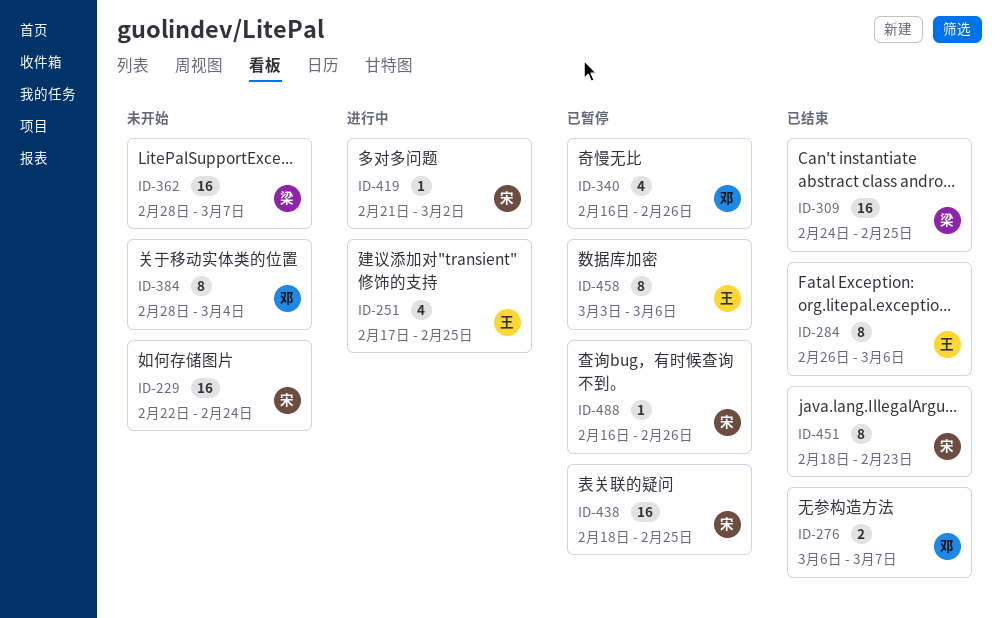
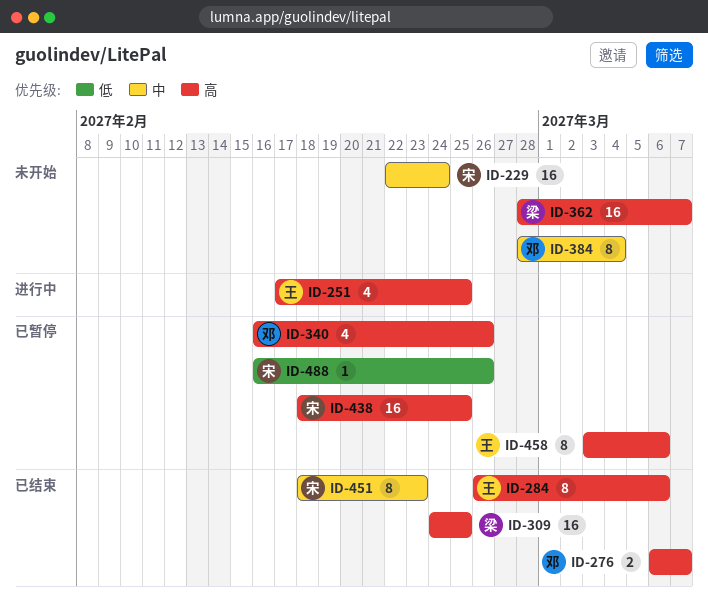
ID-419: present -> none

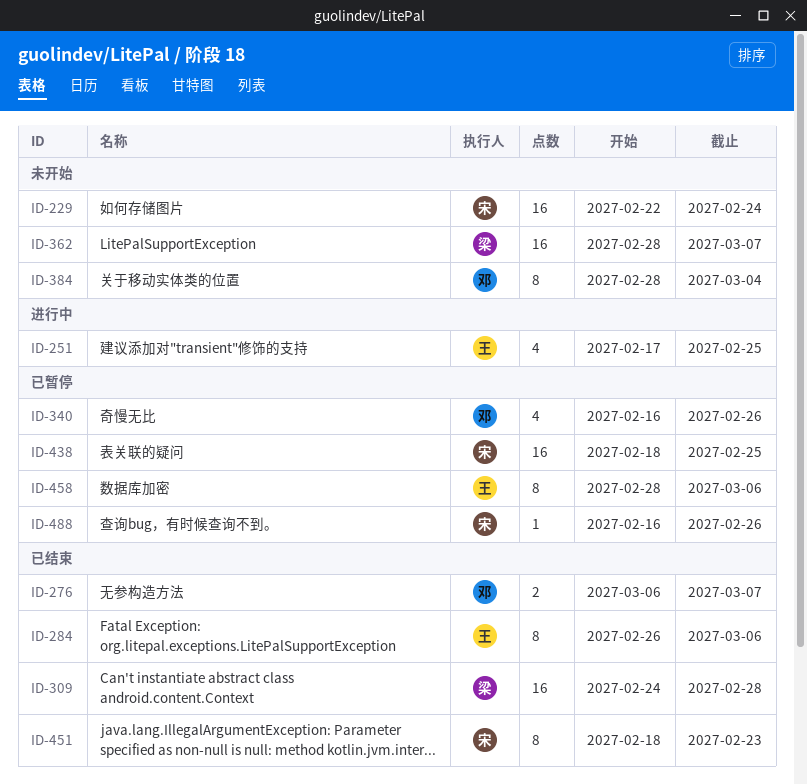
ID-309, due: Feb 25 -> Feb 28
ID-458, start: Mar 3 -> Feb 28

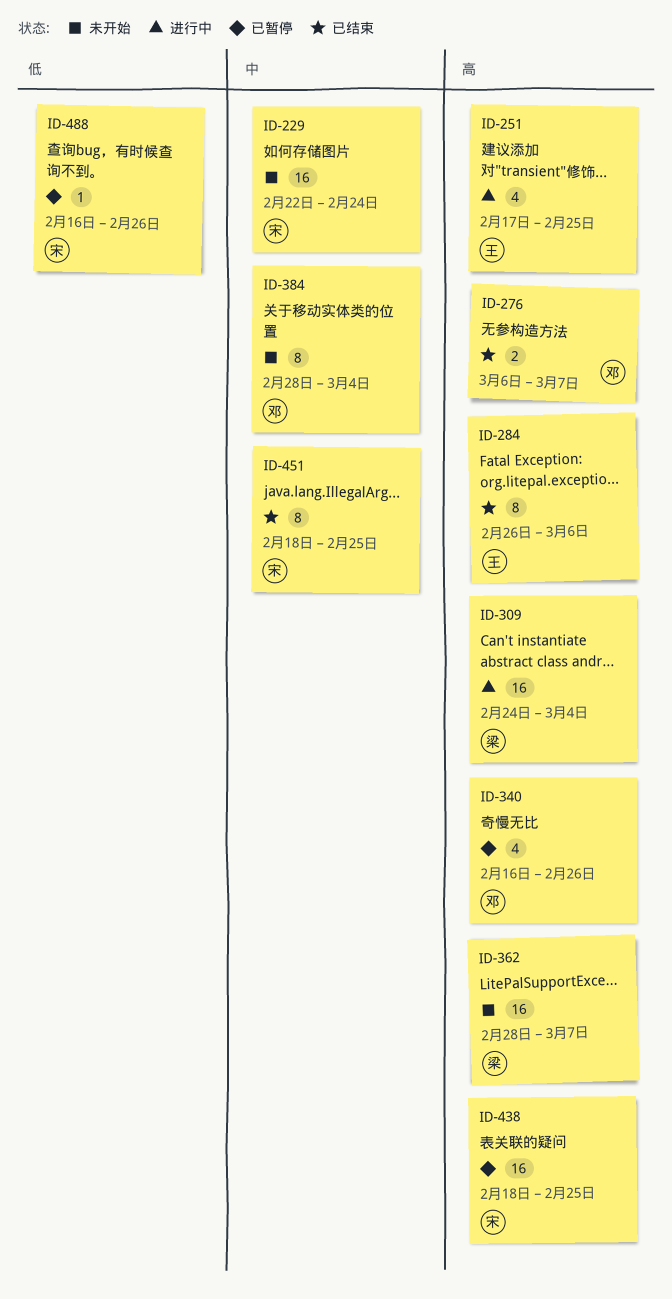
ID-309, status: 已结束 -> 进行中
ID-309, due: Feb 28 -> Mar 4
ID-451, due: Feb 23 -> Feb 25
ID-458: present -> none

